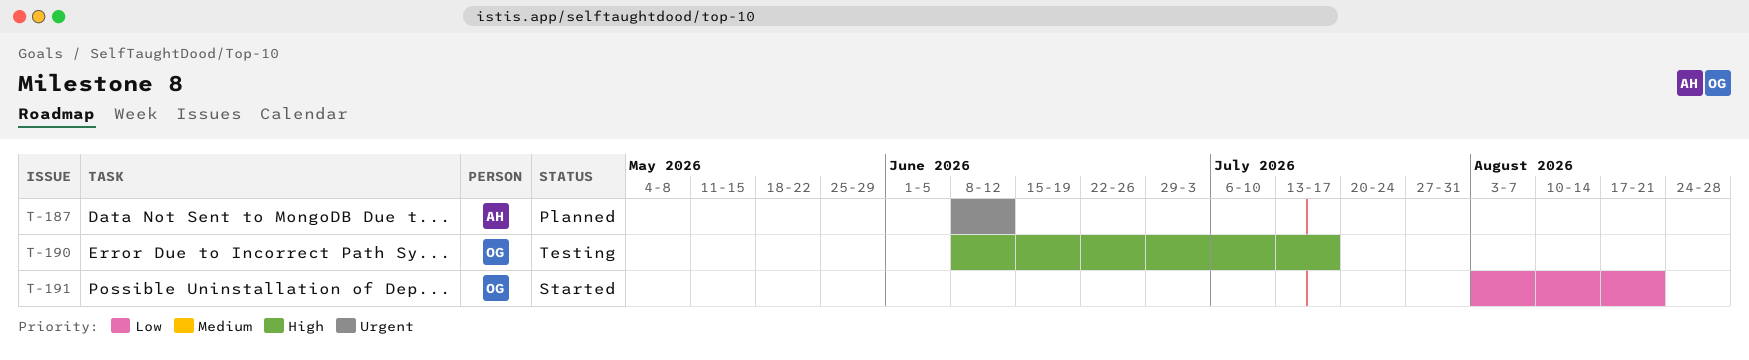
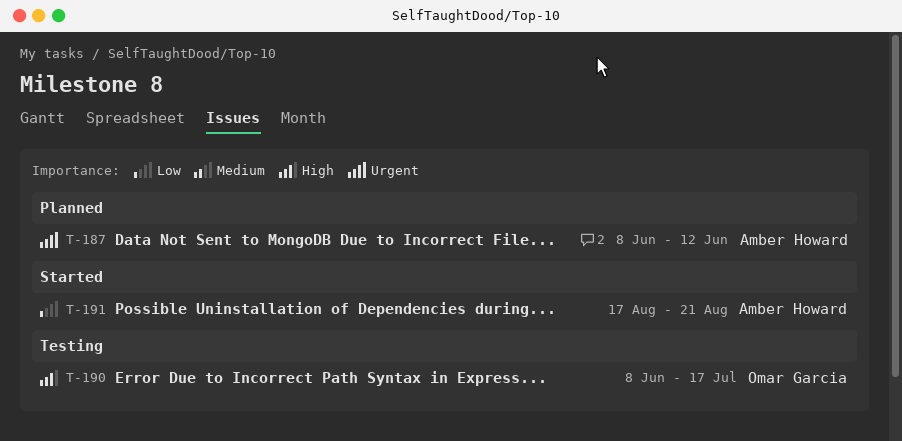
T-191, owner: Omar Garcia -> Amber Howard
T-191, start: Aug 3 -> Aug 17

